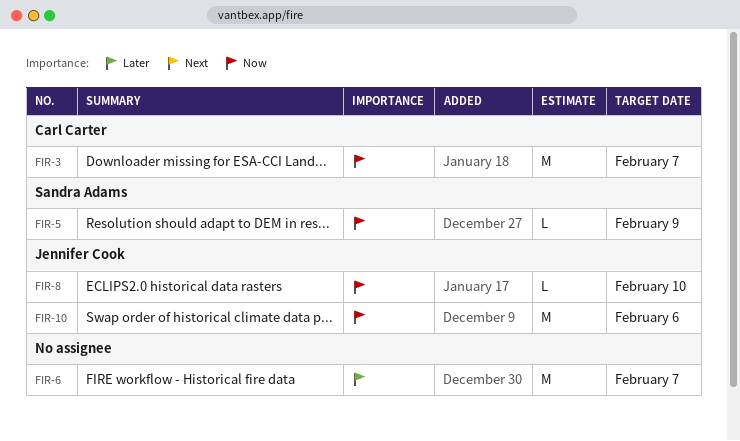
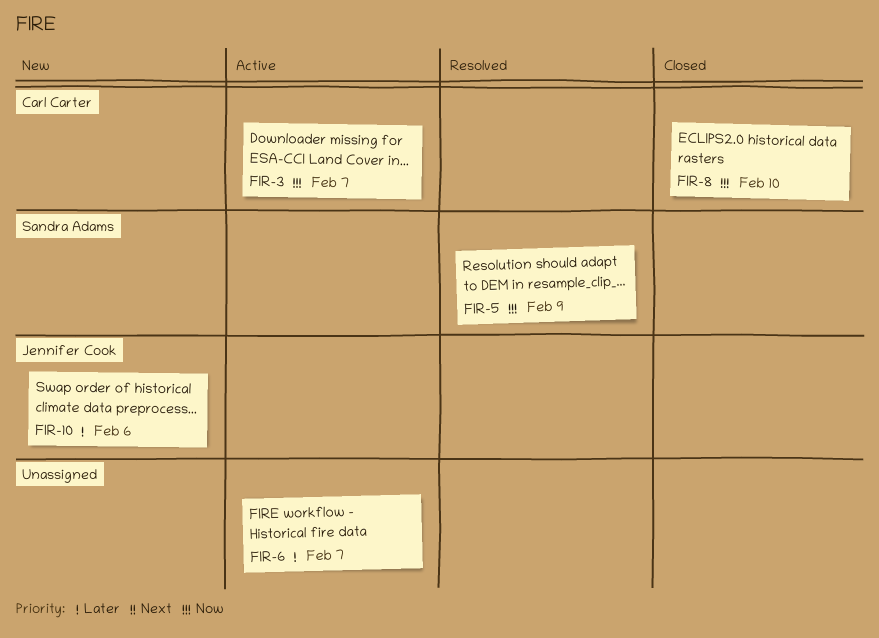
FIR-8, owner: Jennifer Cook -> Carl Carter
FIR-10, priority: Now -> Later

